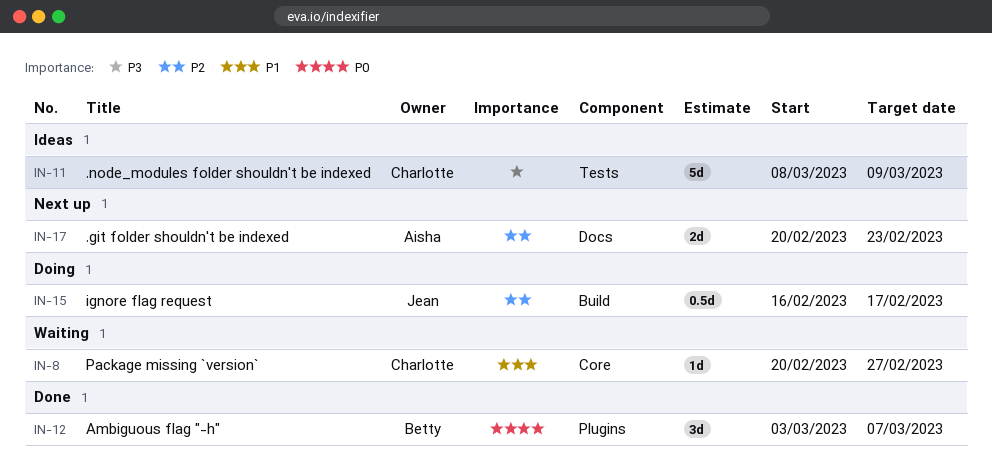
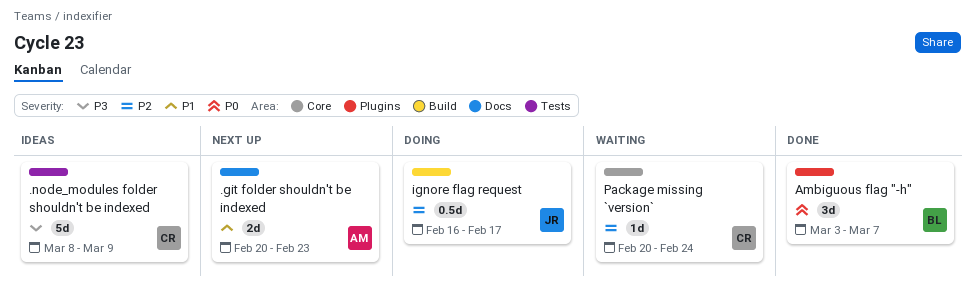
.git folder shouldn't be indexed, priority: P2 -> P1
Package missing `version`, priority: P1 -> P2
Package missing `version`, due: Feb 27 -> Feb 24

